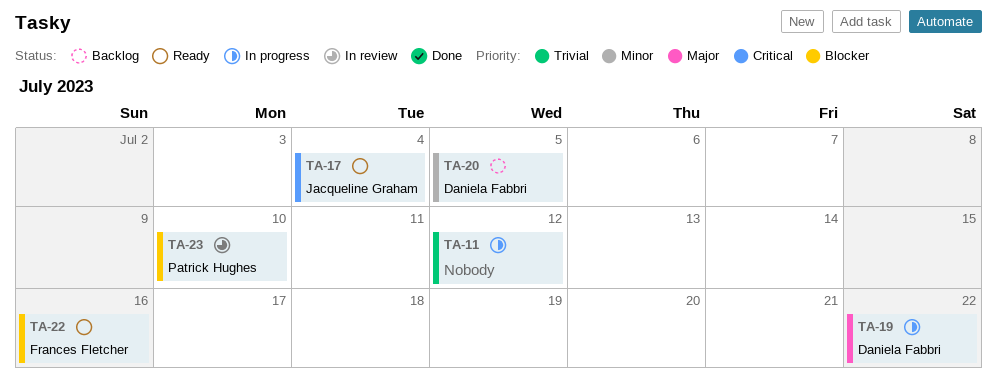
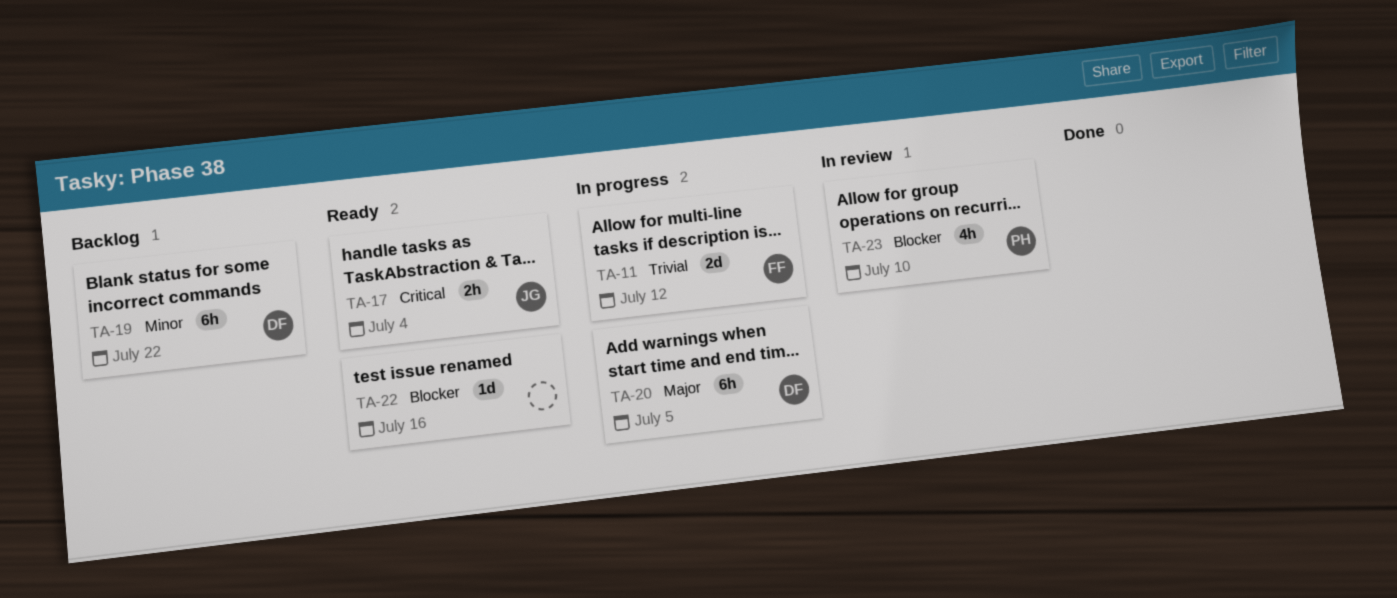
TA-11, owner: none -> Frances Fletcher
TA-19, status: In progress -> Backlog
TA-19, priority: Major -> Minor
TA-20, status: Backlog -> In progress
TA-20, priority: Minor -> Major
TA-22, owner: Frances Fletcher -> none

